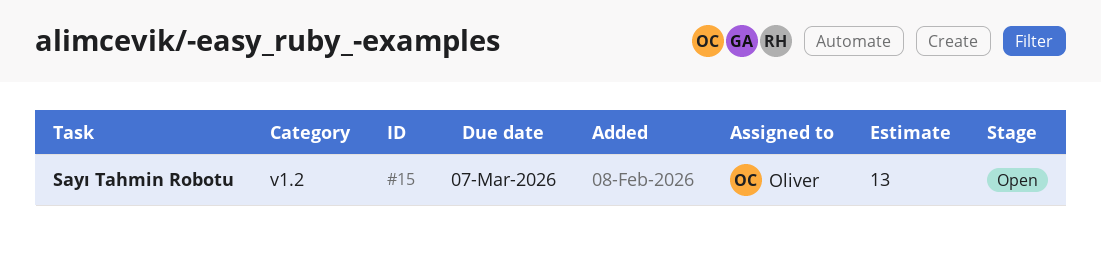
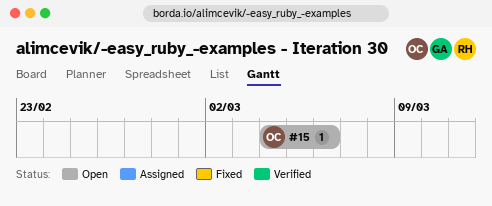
#15, estimate: 13 -> 1
#15, due: Mar 7 -> Mar 6

